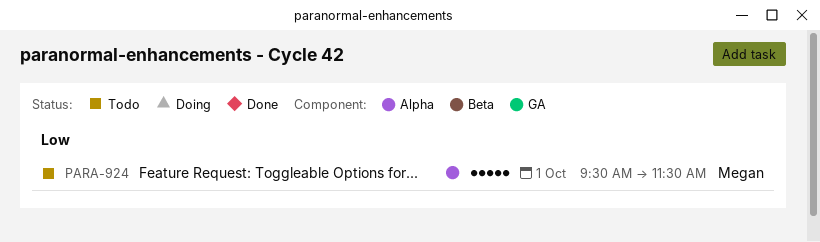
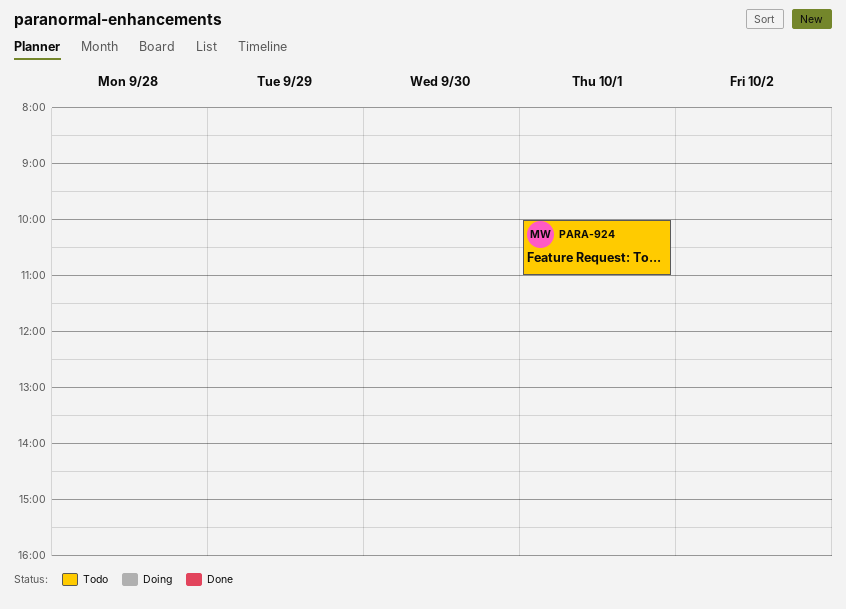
PARA-924, begins: 09:30 -> 10:00
PARA-924, ends: 11:30 -> 11:00

